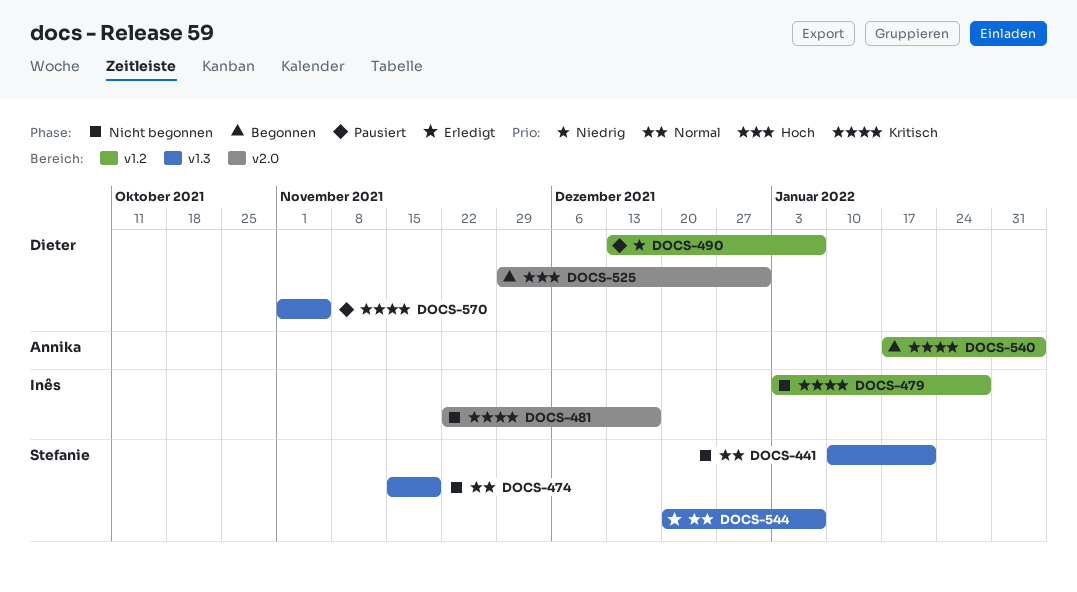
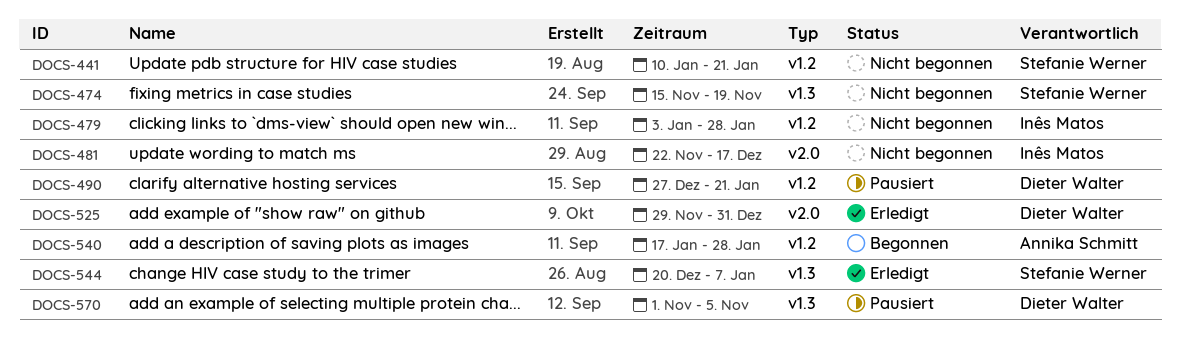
DOCS-441, label: v1.3 -> v1.2
DOCS-490, start: Dec 13 -> Dec 27
DOCS-490, due: Jan 7 -> Jan 21
DOCS-525, status: Begonnen -> Erledigt
DOCS-540, due: Feb 4 -> Jan 28

